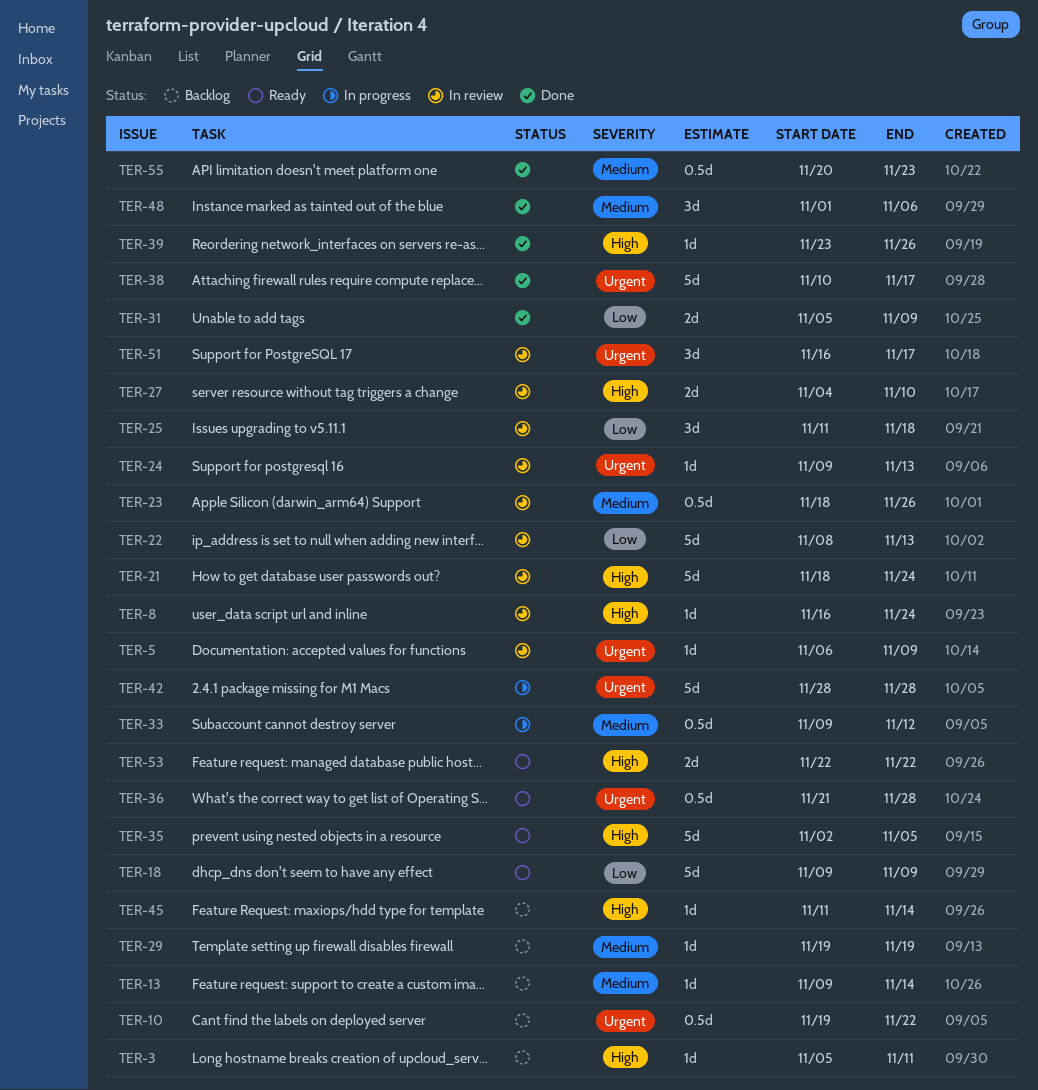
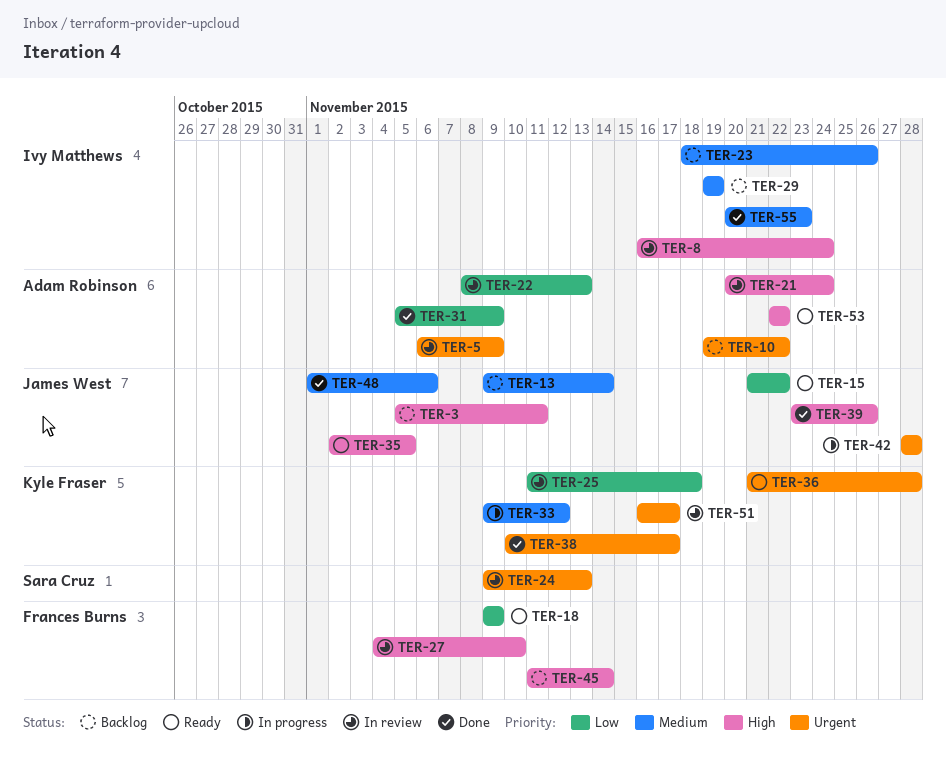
TER-15: none -> present
TER-21, start: Nov 18 -> Nov 20
TER-23, status: In review -> Backlog

